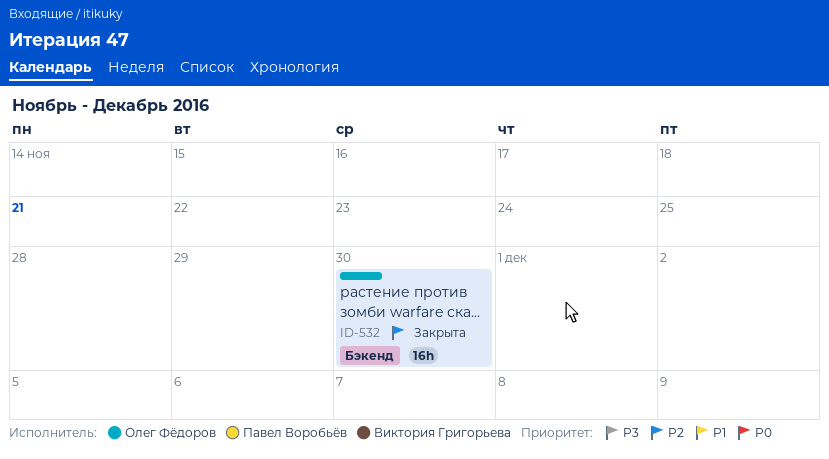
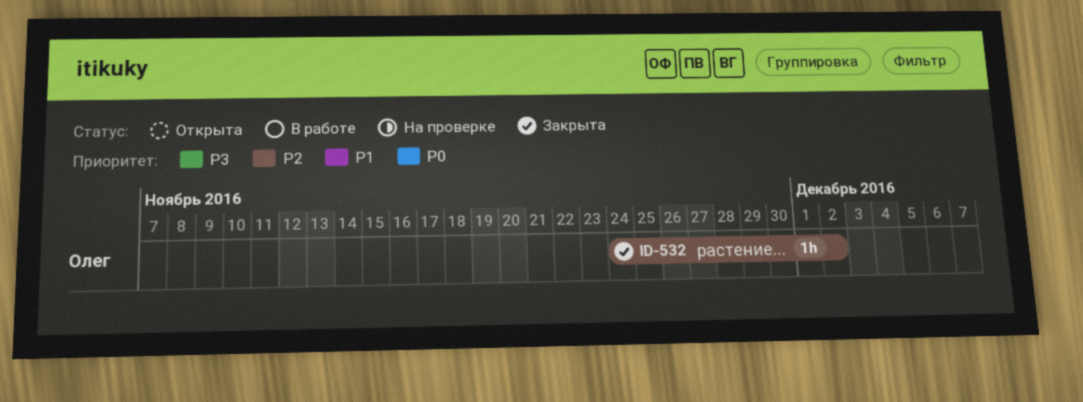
ID-532, estimate: 16h -> 1h
ID-532, due: Nov 30 -> Dec 2

